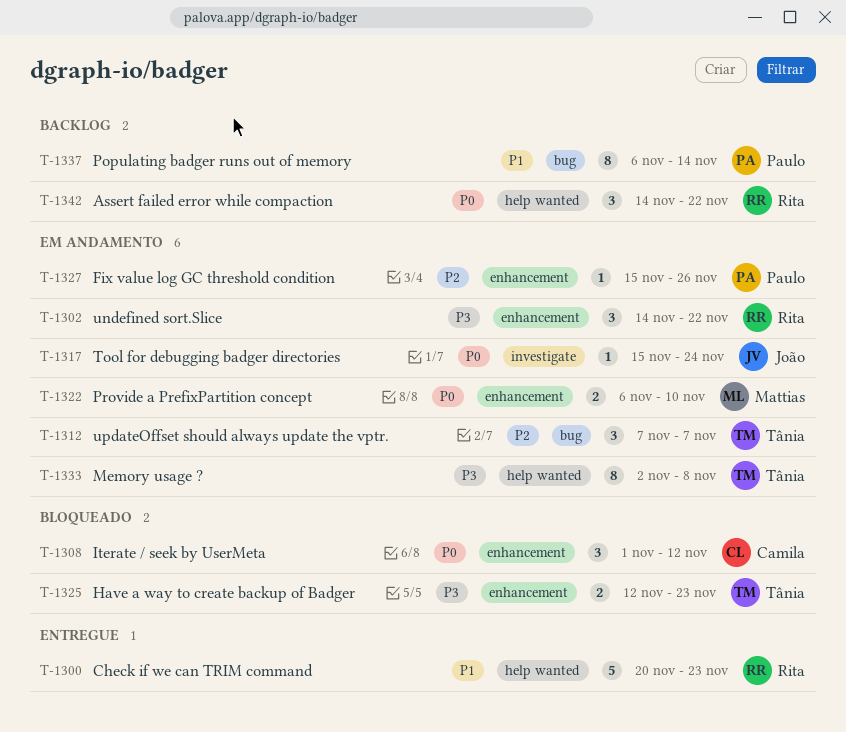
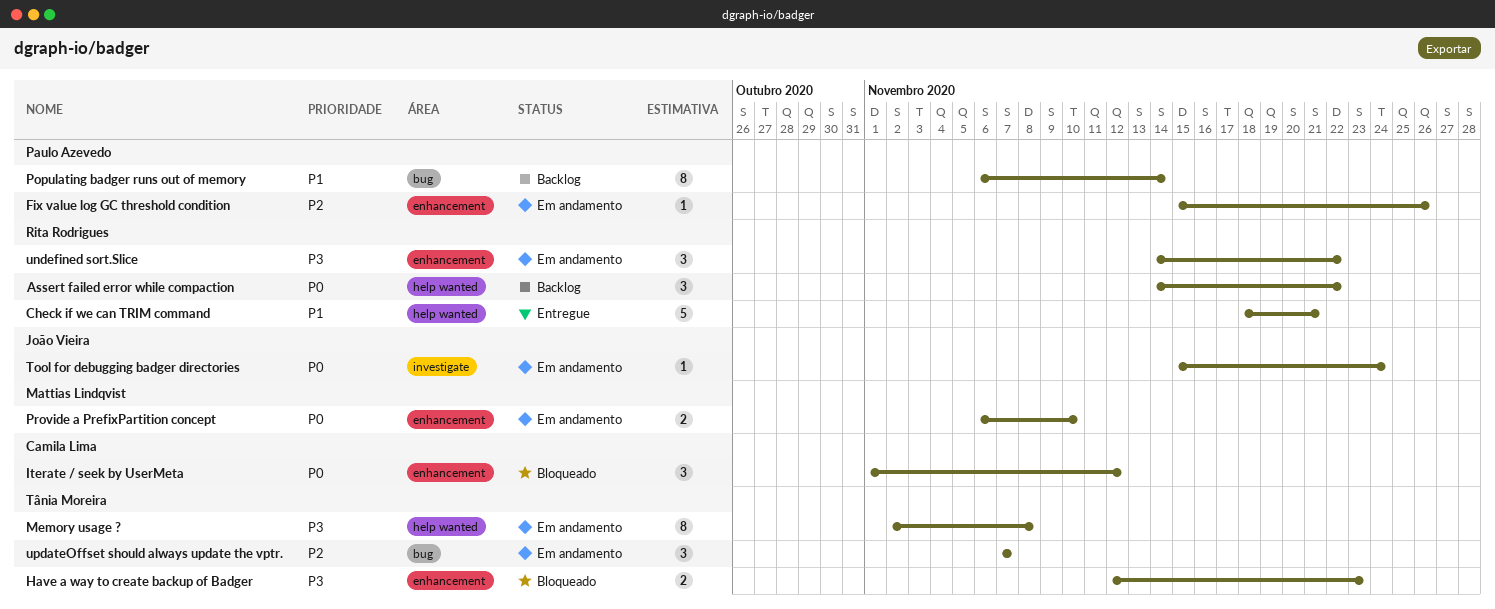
Check if we can TRIM command, start: Nov 20 -> Nov 18
Check if we can TRIM command, due: Nov 23 -> Nov 21

